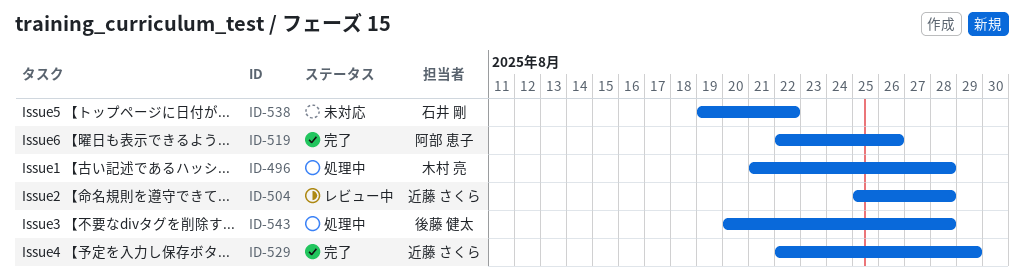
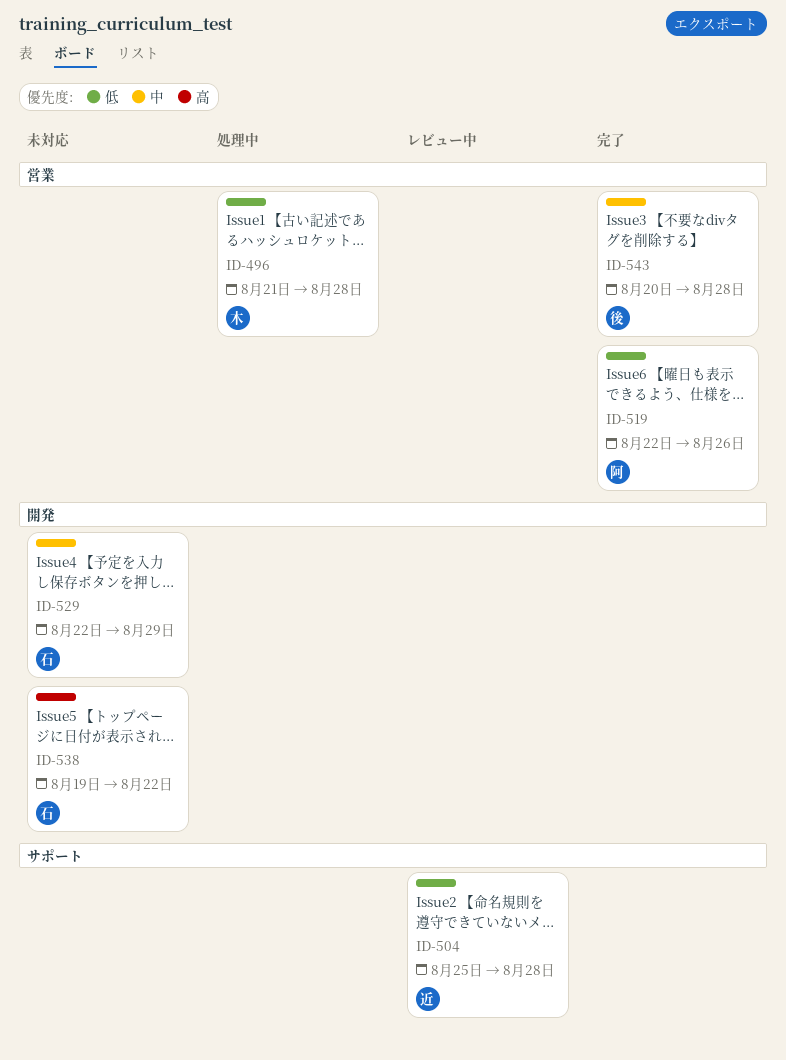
ID-529, status: 完了 -> 未対応
ID-529, owner: 近藤 さくら -> 石井 剛
ID-543, status: 処理中 -> 完了

